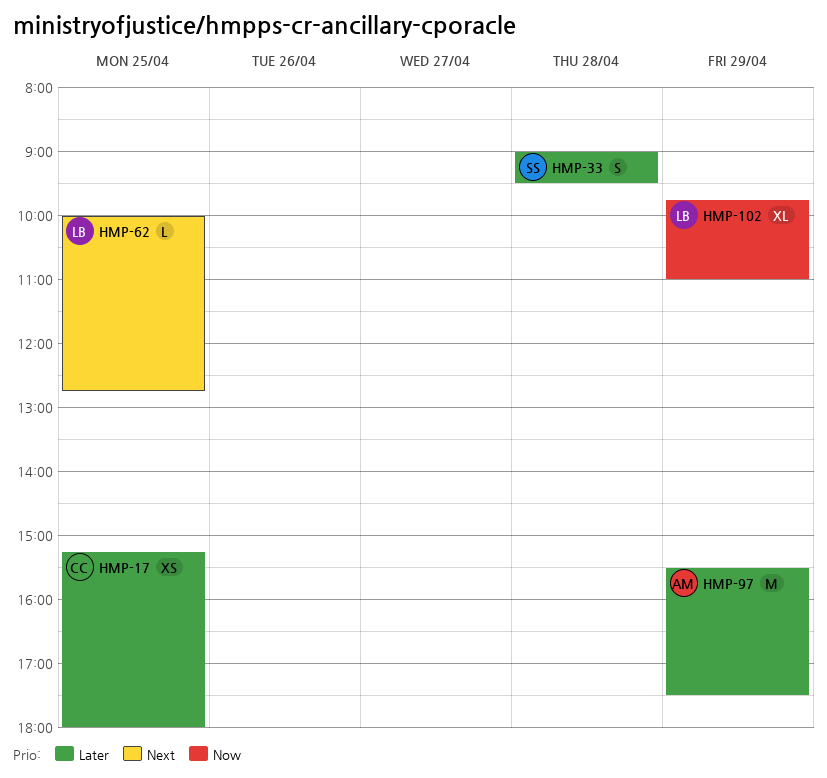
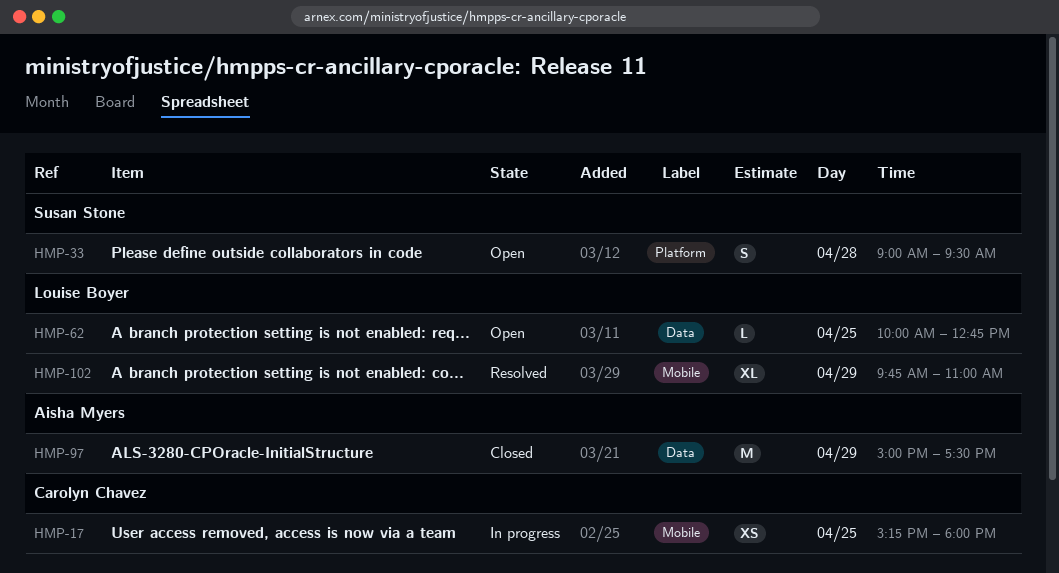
HMP-97, begins: 15:30 -> 15:00

